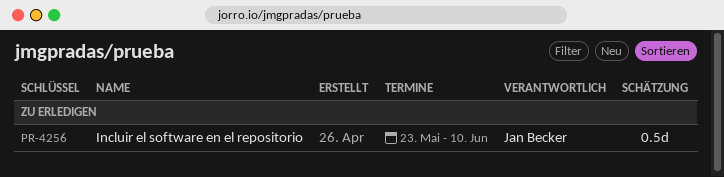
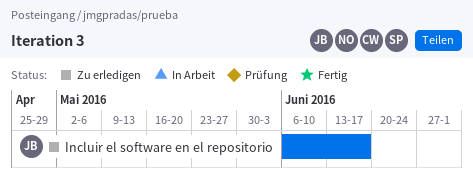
Incluir el software en el repositorio, start: May 23 -> Jun 6
Incluir el software en el repositorio, due: Jun 10 -> Jun 17

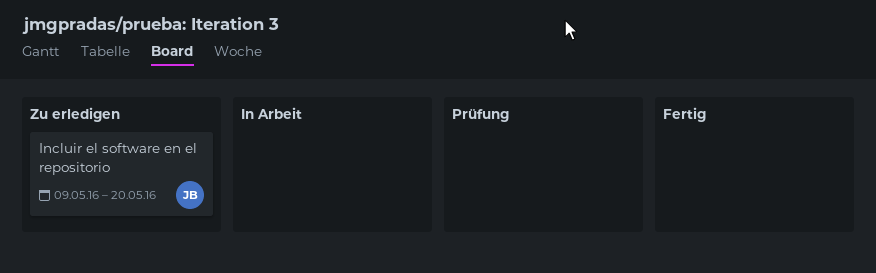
Incluir el software en el repositorio, start: Jun 6 -> May 9
Incluir el software en el repositorio, due: Jun 17 -> May 20

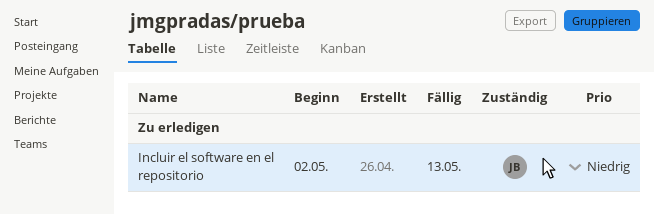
Incluir el software en el repositorio, start: May 9 -> May 2
Incluir el software en el repositorio, due: May 20 -> May 13

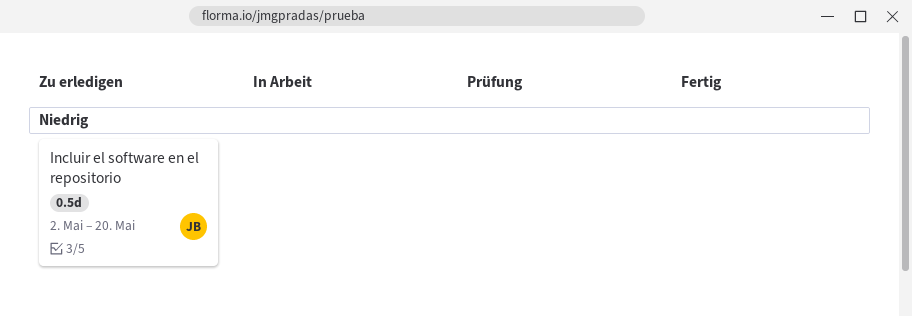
Incluir el software en el repositorio, due: May 13 -> May 20

